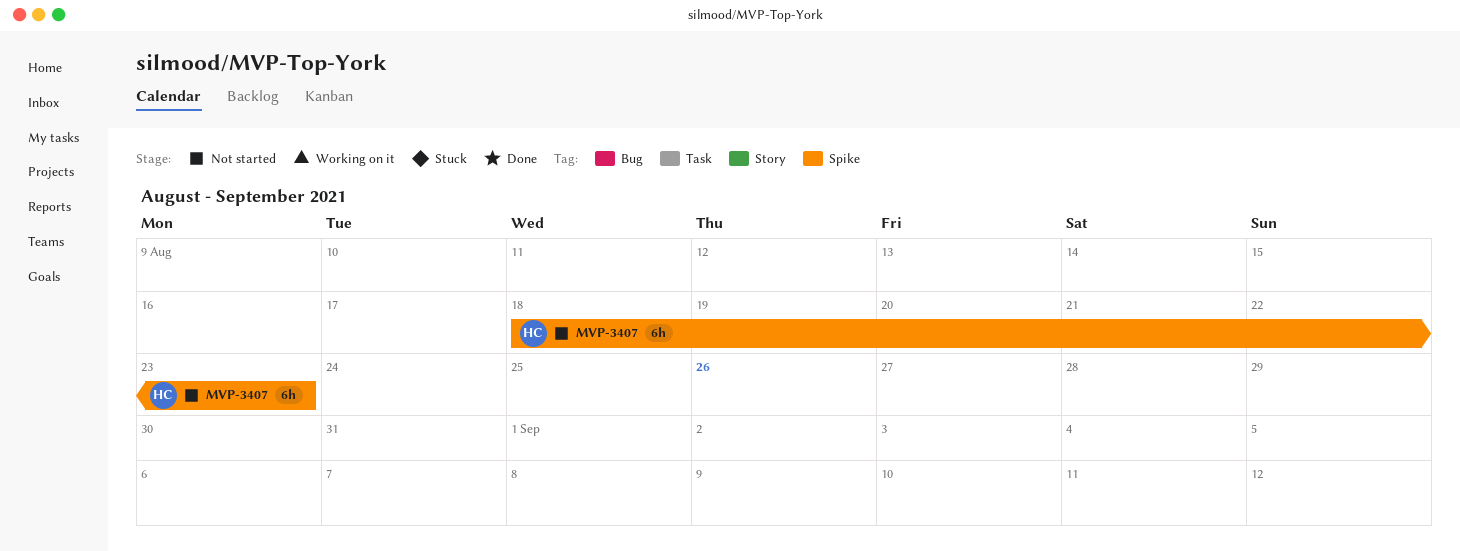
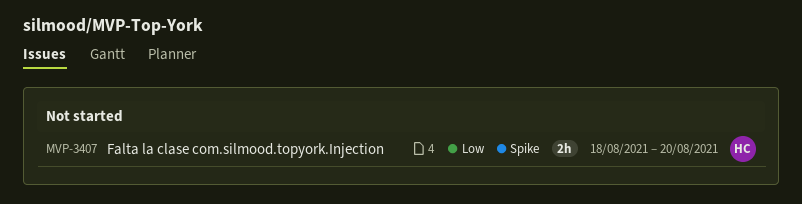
MVP-3407, estimate: 6h -> 2h
MVP-3407, due: Aug 23 -> Aug 20

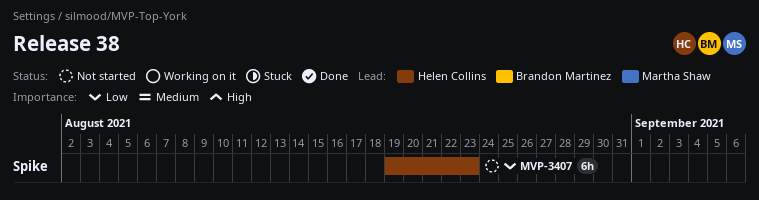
MVP-3407, estimate: 2h -> 6h
MVP-3407, start: Aug 18 -> Aug 19
MVP-3407, due: Aug 20 -> Aug 23

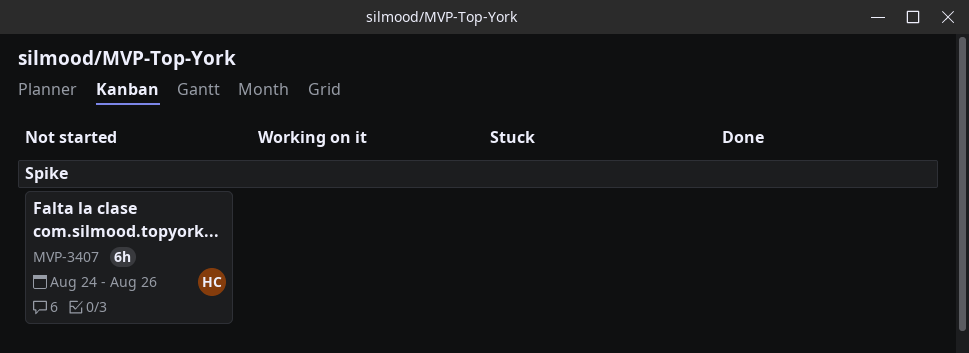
MVP-3407, start: Aug 19 -> Aug 24
MVP-3407, due: Aug 23 -> Aug 26

